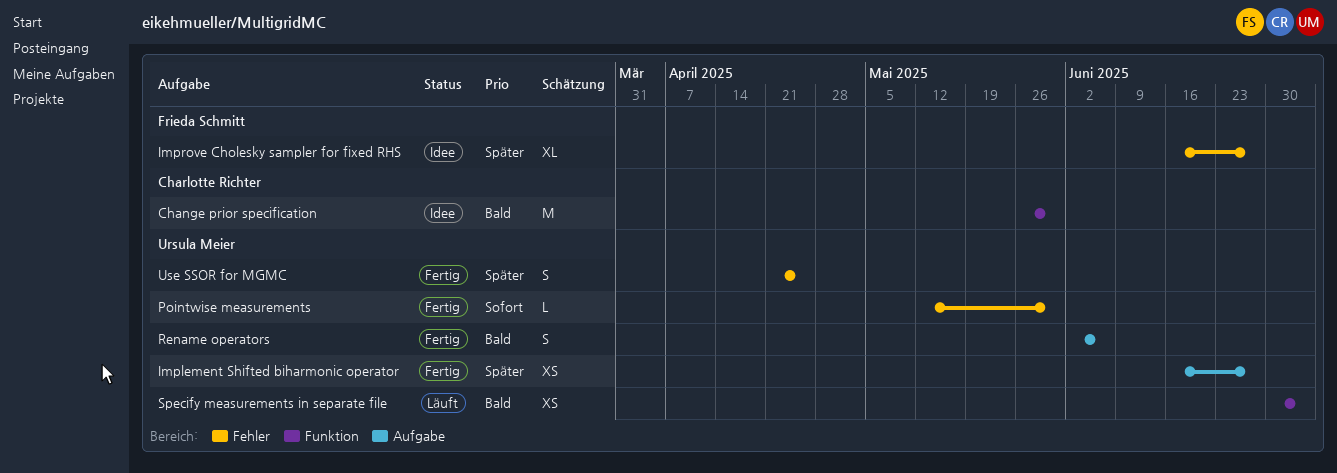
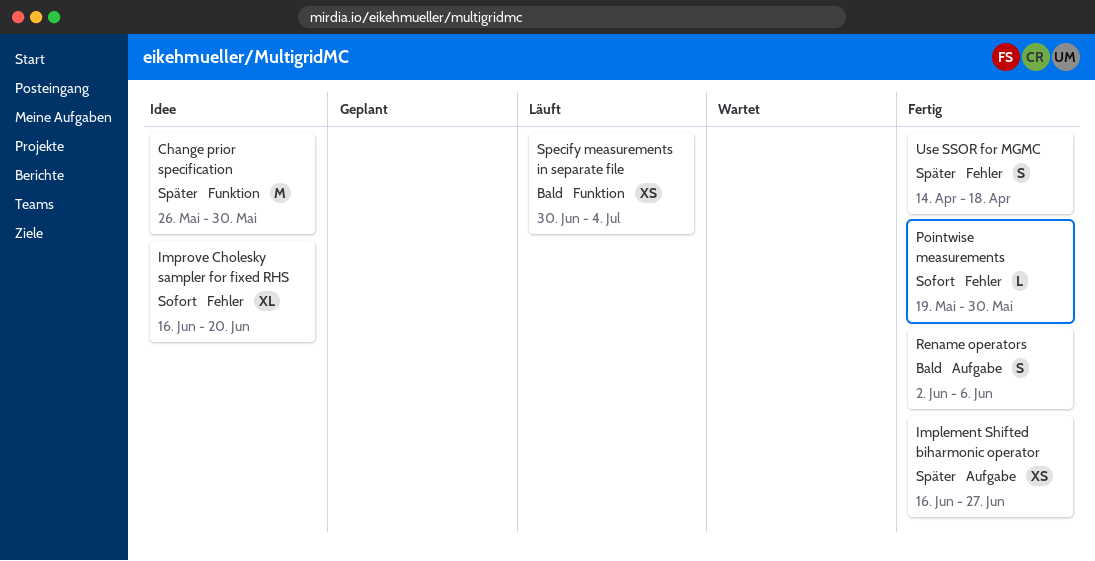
Change prior specification, priority: Bald -> Später
Improve Cholesky sampler for fixed RHS, priority: Später -> Sofort
Improve Cholesky sampler for fixed RHS, due: Jun 27 -> Jun 20
Pointwise measurements, start: May 12 -> May 19
Use SSOR for MGMC, start: Apr 21 -> Apr 14
Use SSOR for MGMC, due: Apr 25 -> Apr 18

